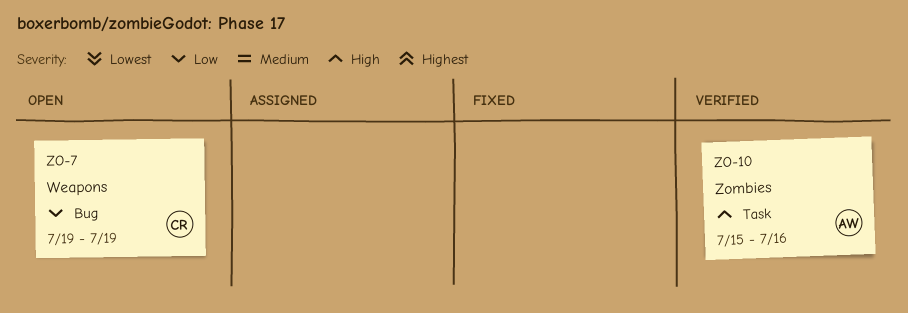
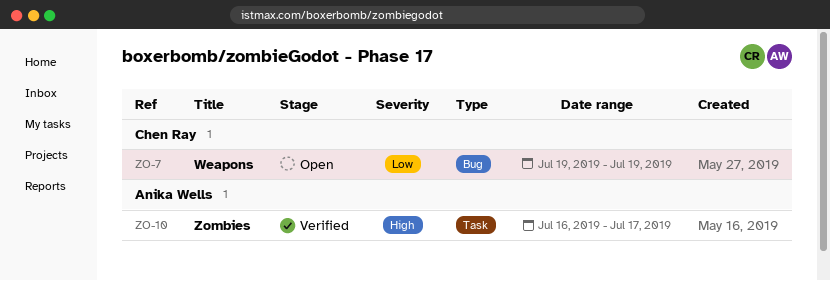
ZO-10, start: Jul 15 -> Jul 16
ZO-10, due: Jul 16 -> Jul 17

